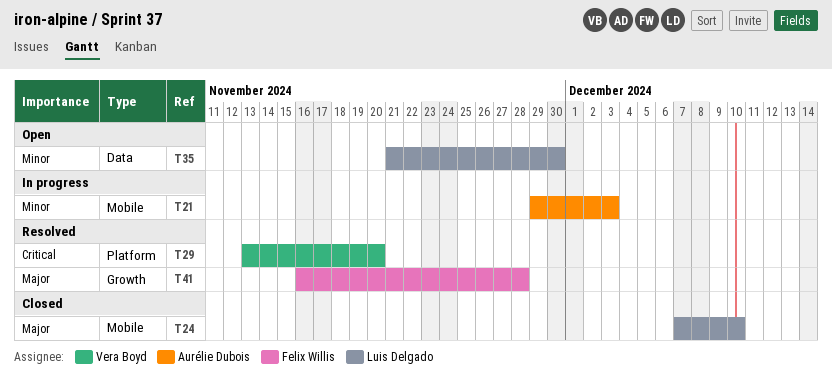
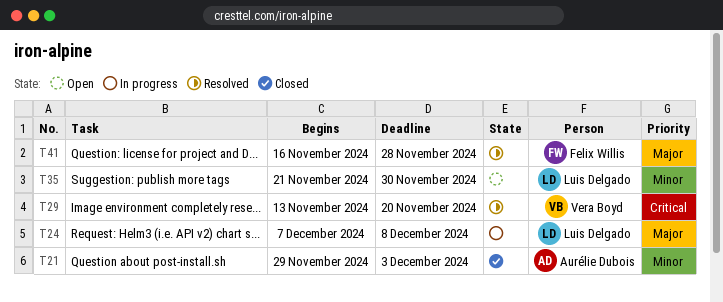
T21, status: In progress -> Closed
T24, status: Closed -> In progress
T24, due: Dec 10 -> Dec 8

